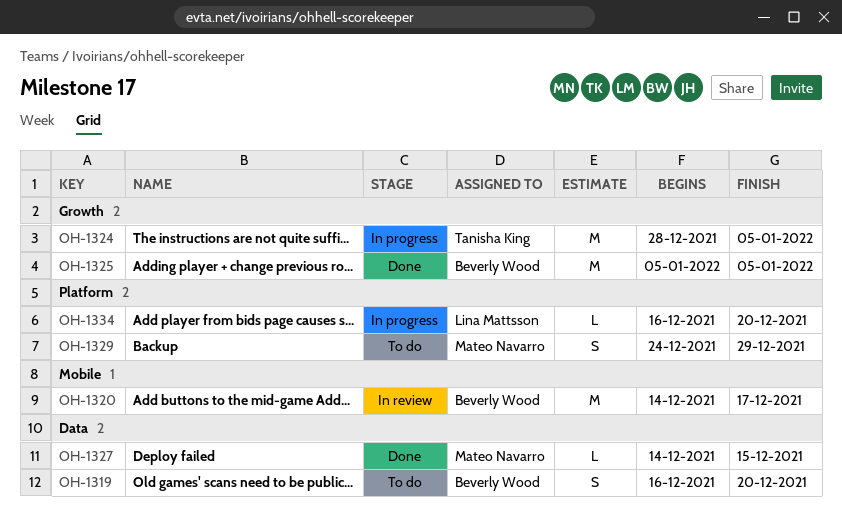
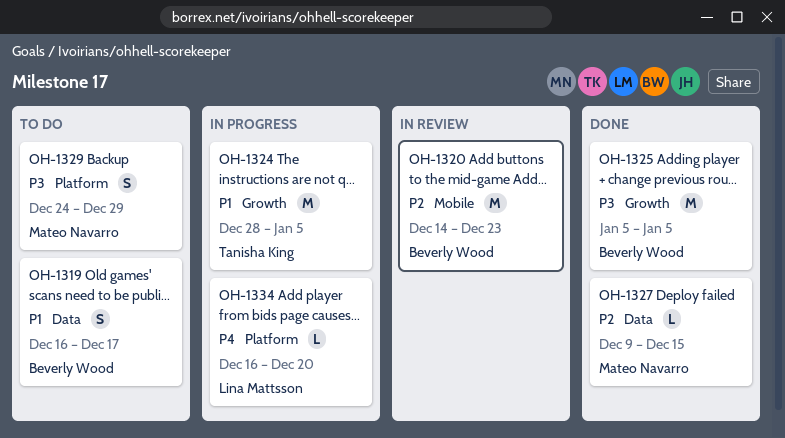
OH-1319, due: Dec 20 -> Dec 17
OH-1320, due: Dec 17 -> Dec 23
OH-1327, start: Dec 14 -> Dec 9

